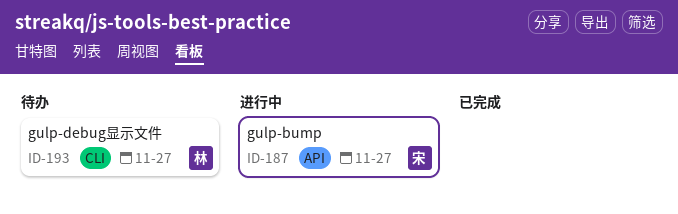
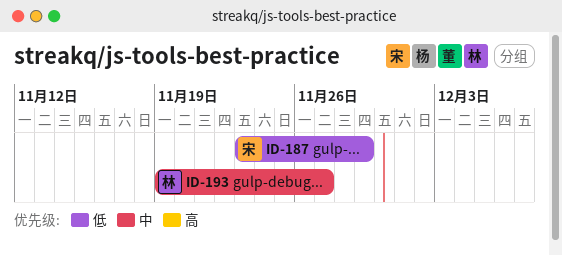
ID-187, due: Nov 27 -> Nov 29

